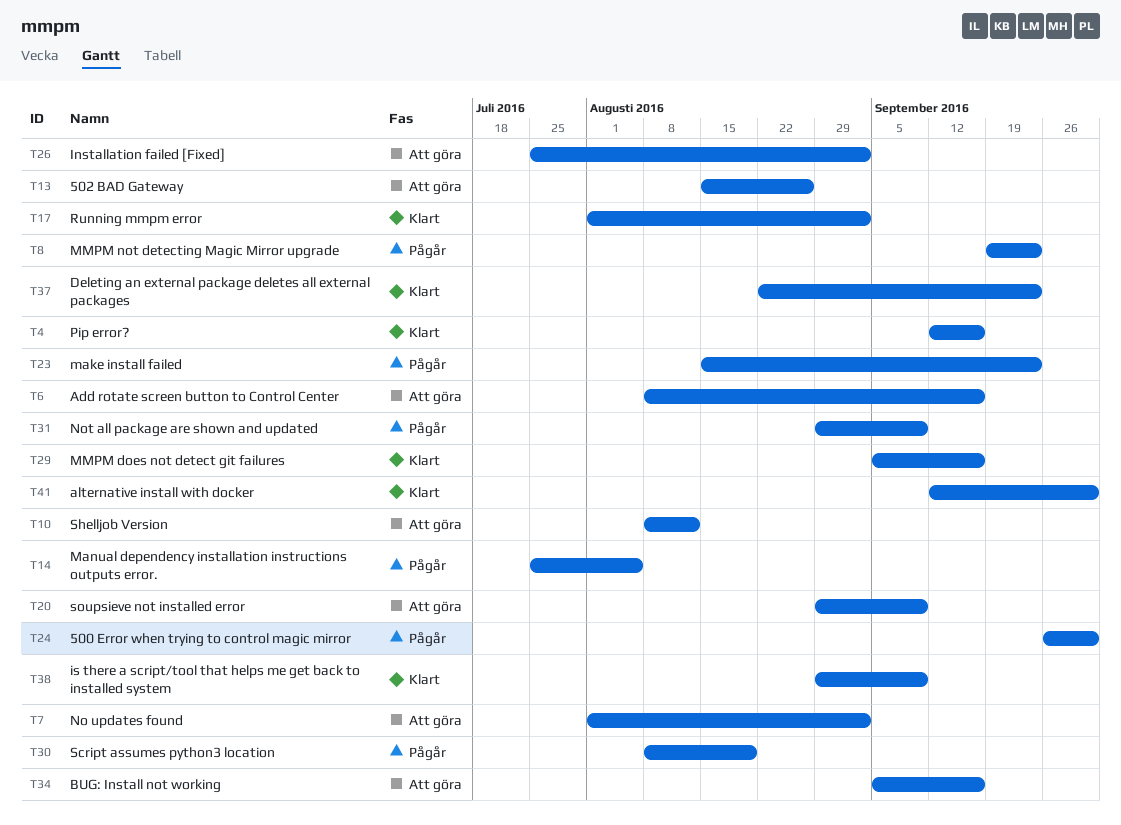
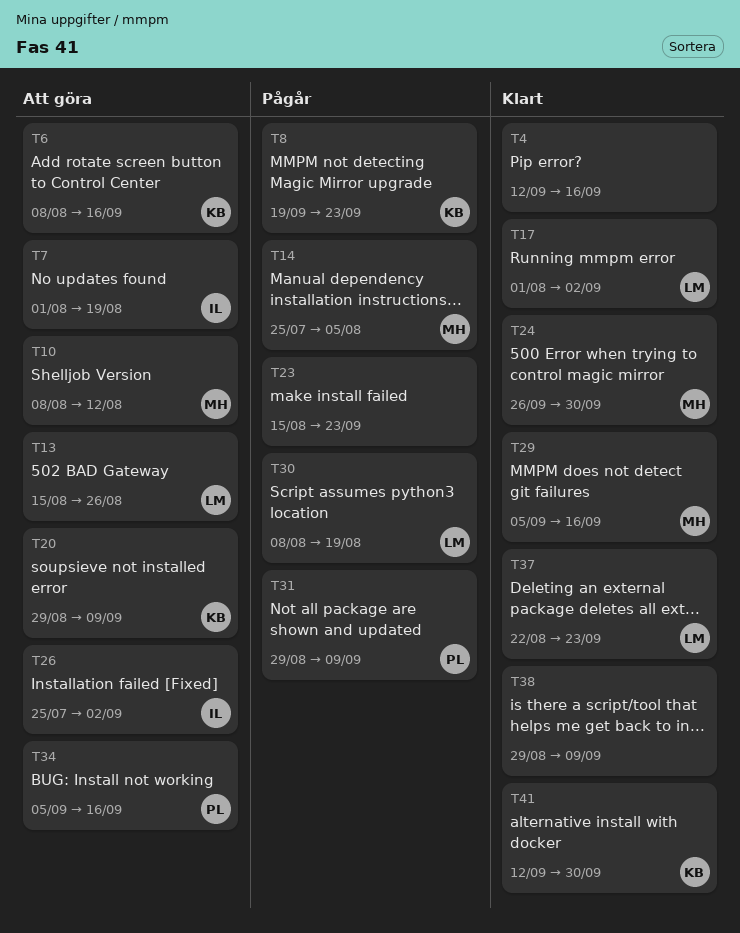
T7, due: Sep 2 -> Aug 19
T24, status: Pågår -> Klart

